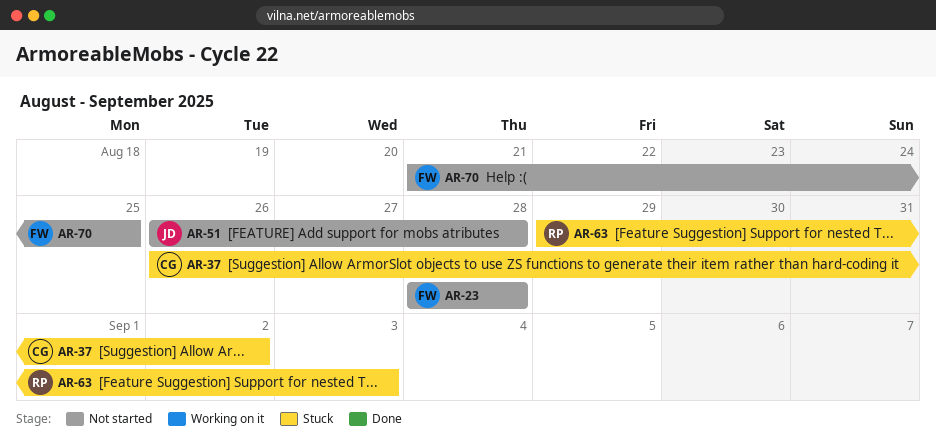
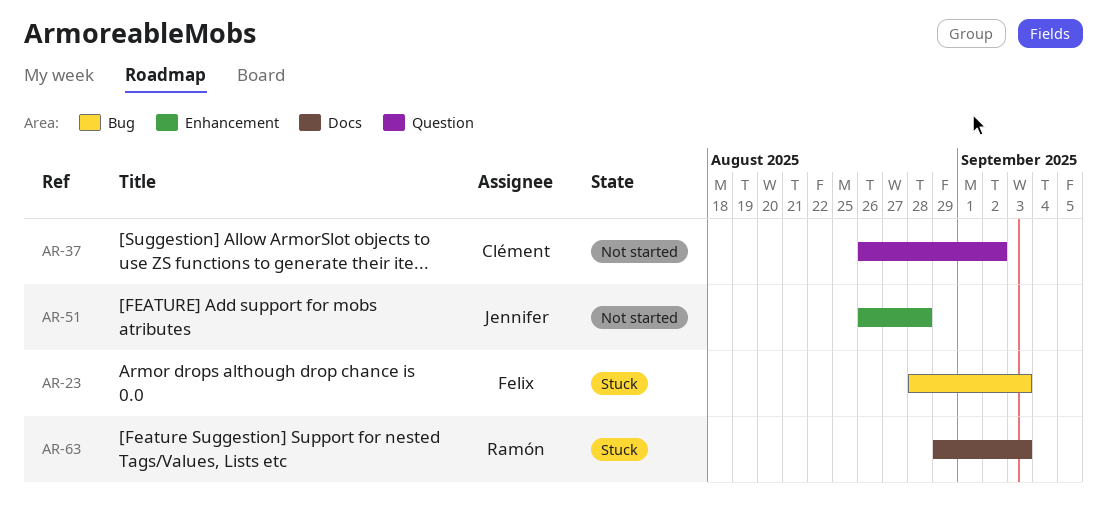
AR-23, status: Not started -> Stuck
AR-23, due: Aug 28 -> Sep 3
AR-37, status: Stuck -> Not started
AR-70: present -> none

